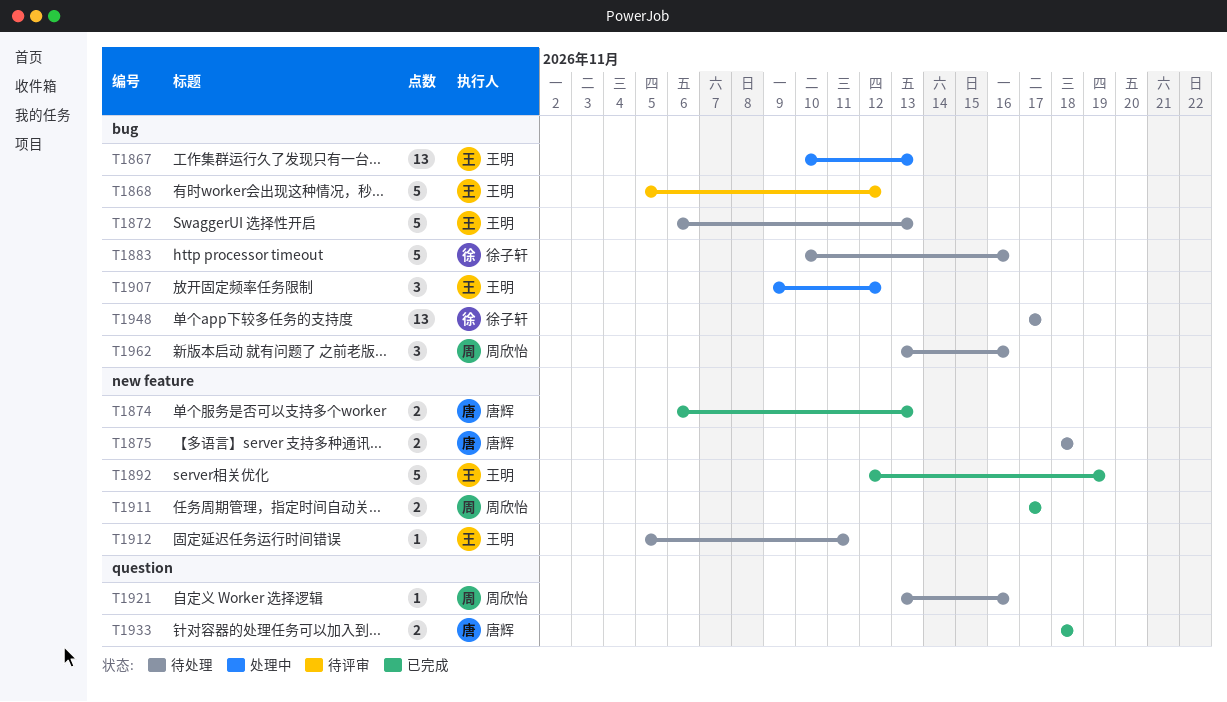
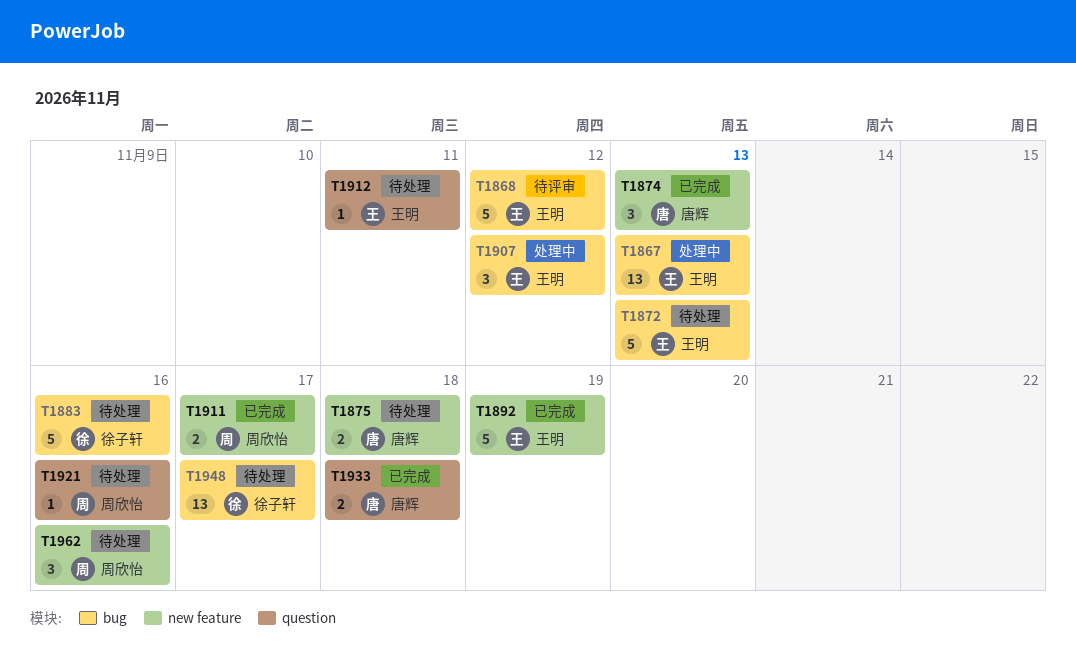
T1874, estimate: 2 -> 3
T1912, label: new feature -> question
T1962, label: bug -> new feature

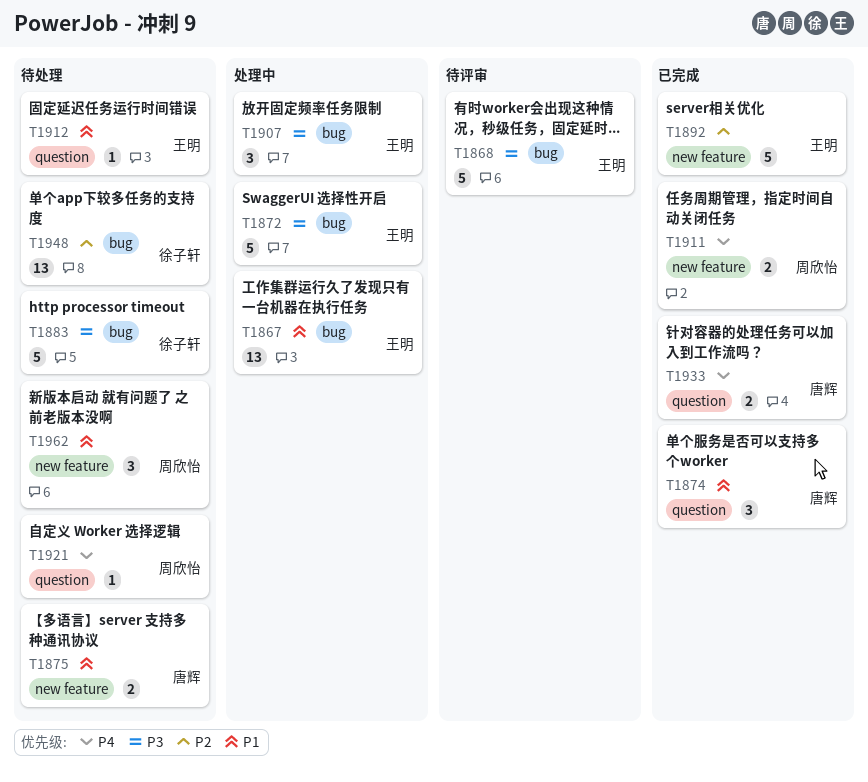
T1872, status: 待处理 -> 处理中
T1874, label: new feature -> question

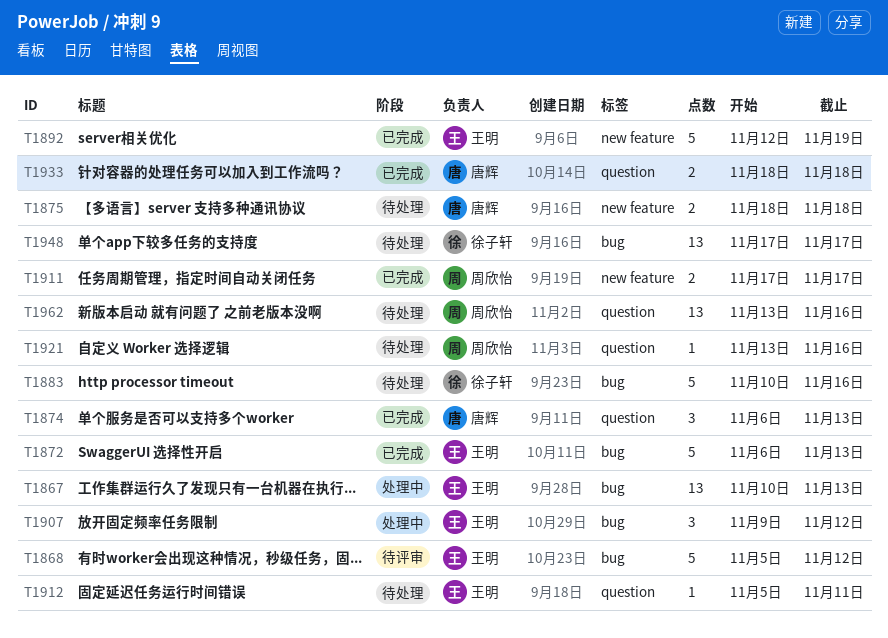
T1872, status: 处理中 -> 已完成
T1962, label: new feature -> question
T1962, estimate: 3 -> 13

